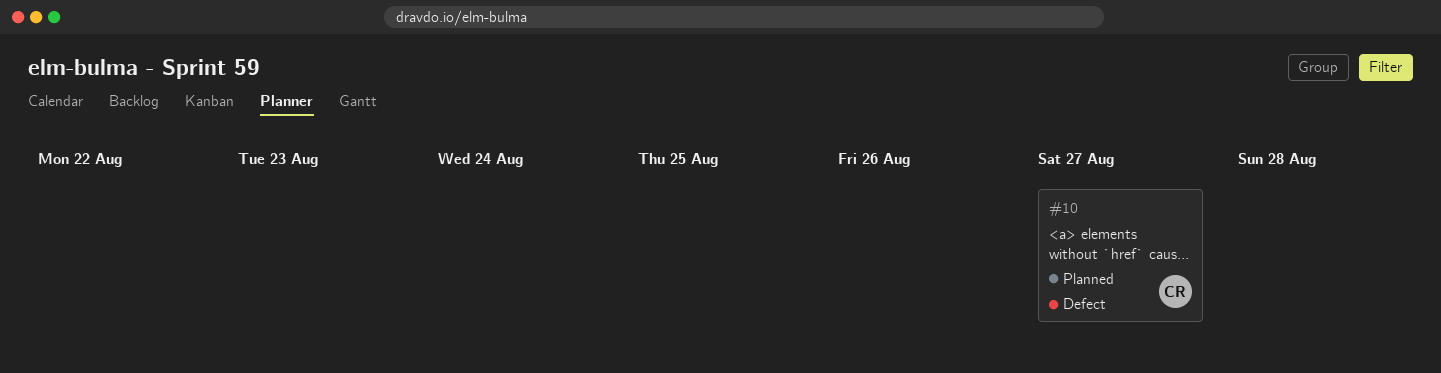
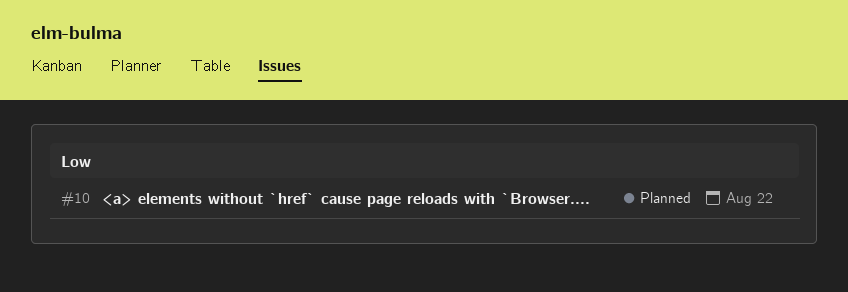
#10, due: Aug 27 -> Aug 22

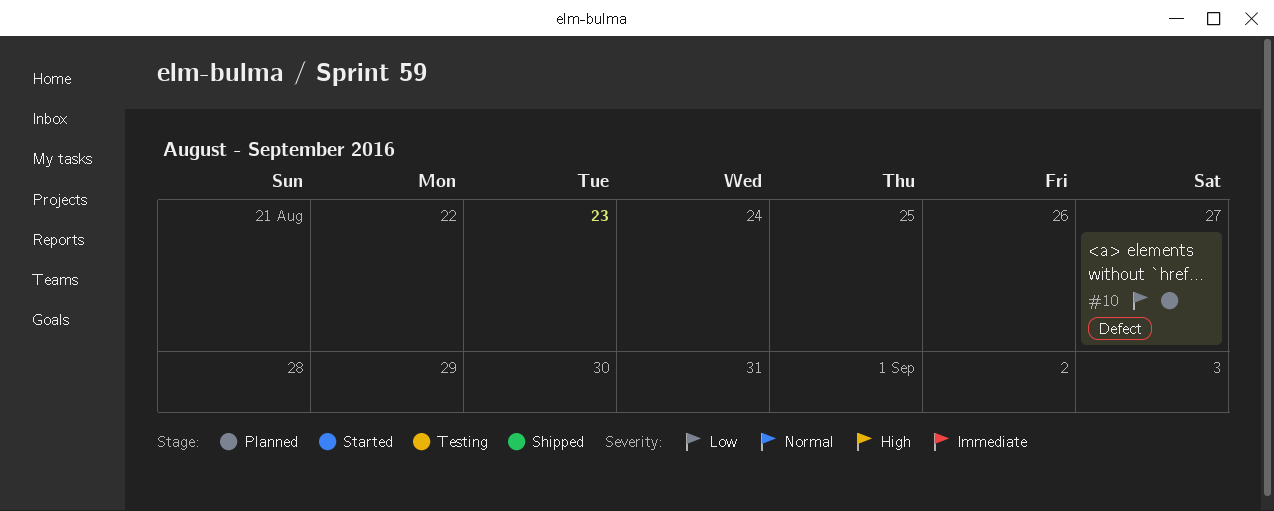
#10, due: Aug 22 -> Aug 27

